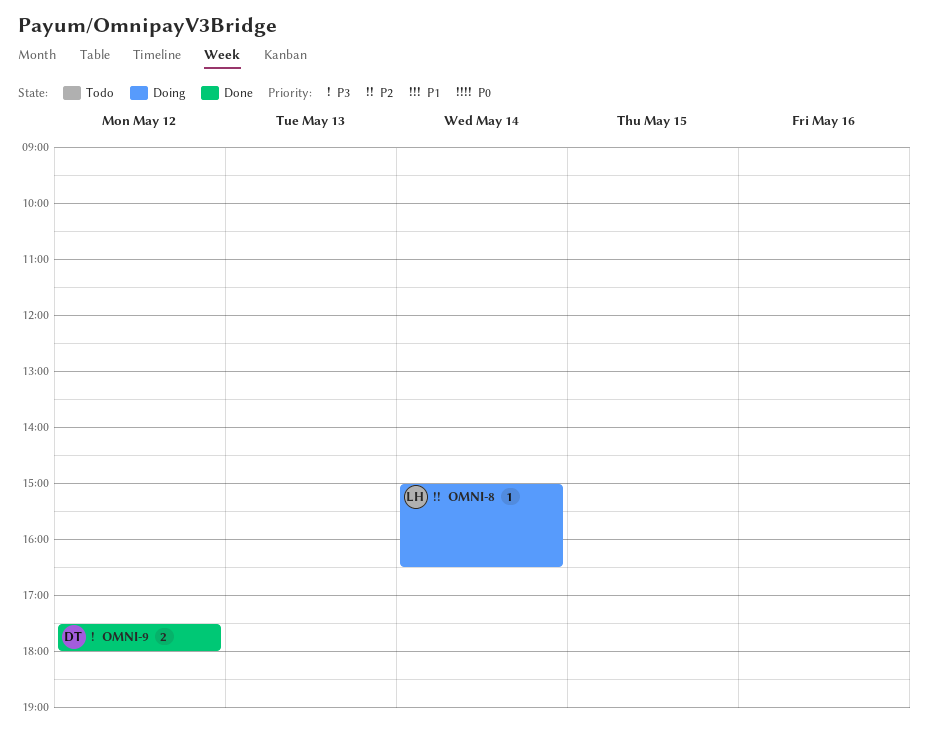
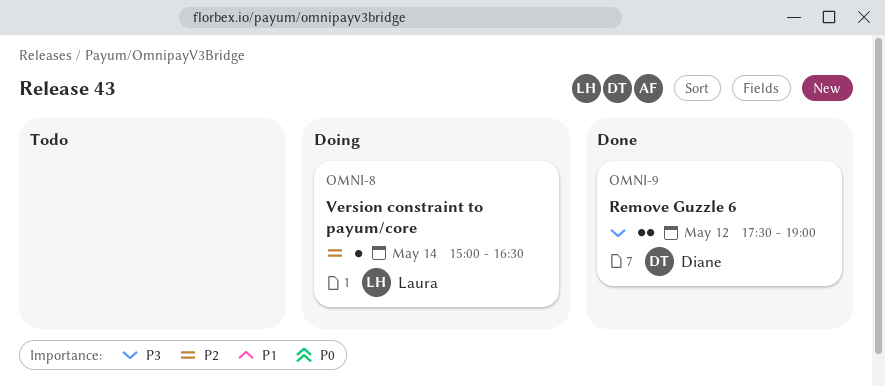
OMNI-9, ends: 18:00 -> 19:00

